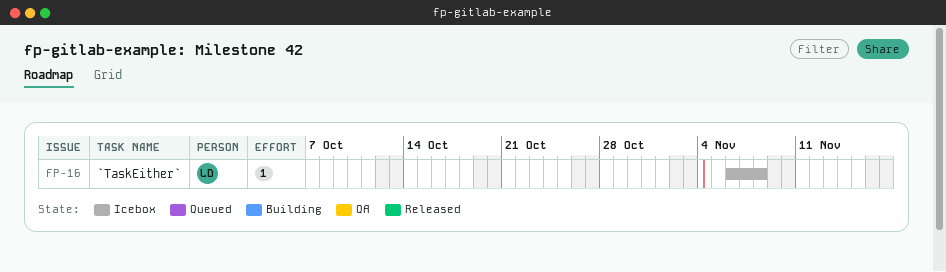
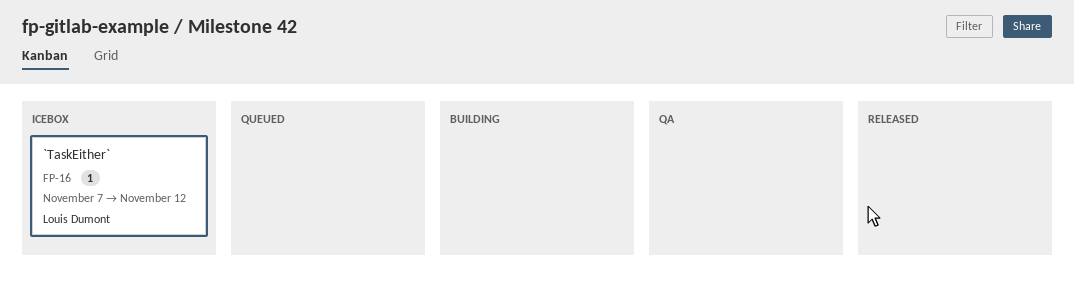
FP-16, start: Nov 6 -> Nov 7
FP-16, due: Nov 8 -> Nov 12

